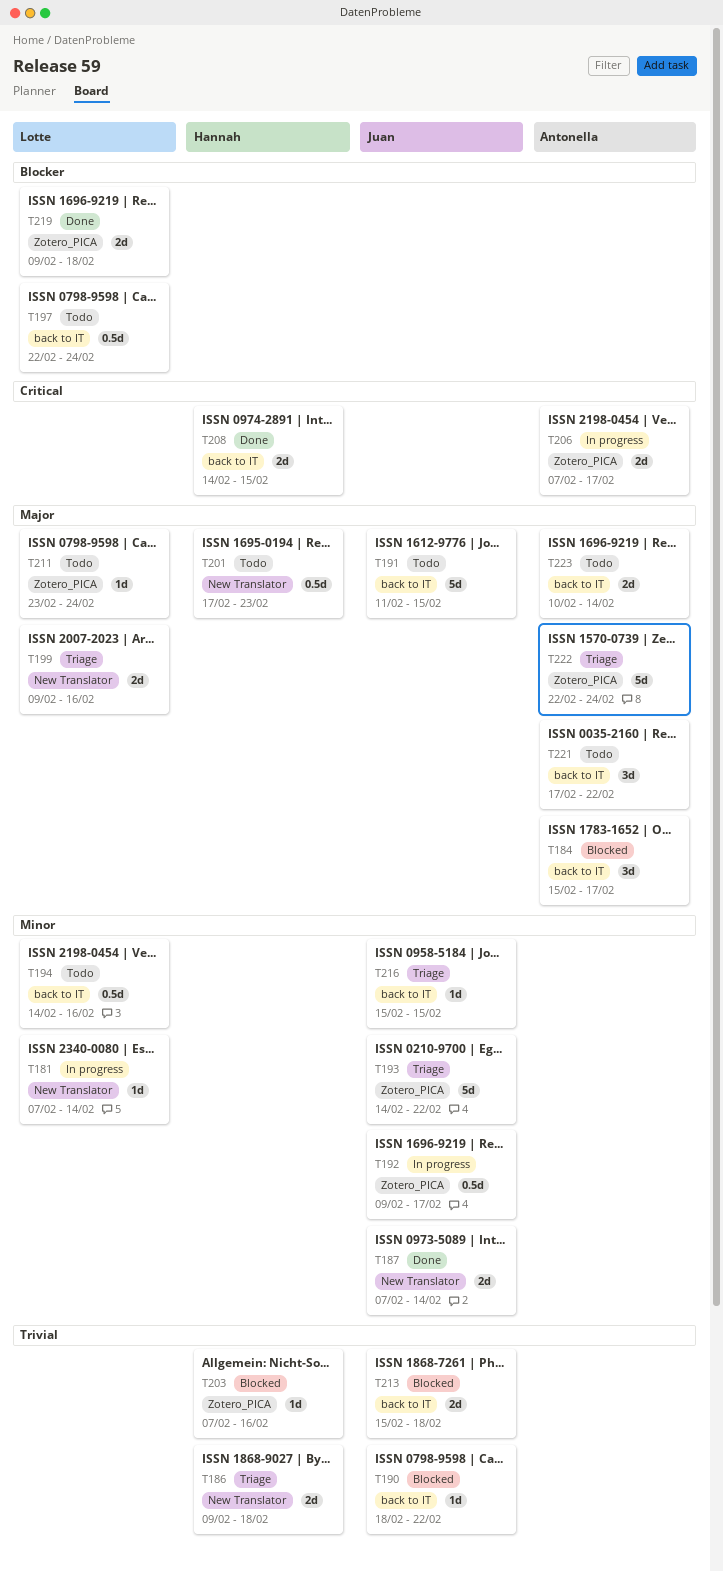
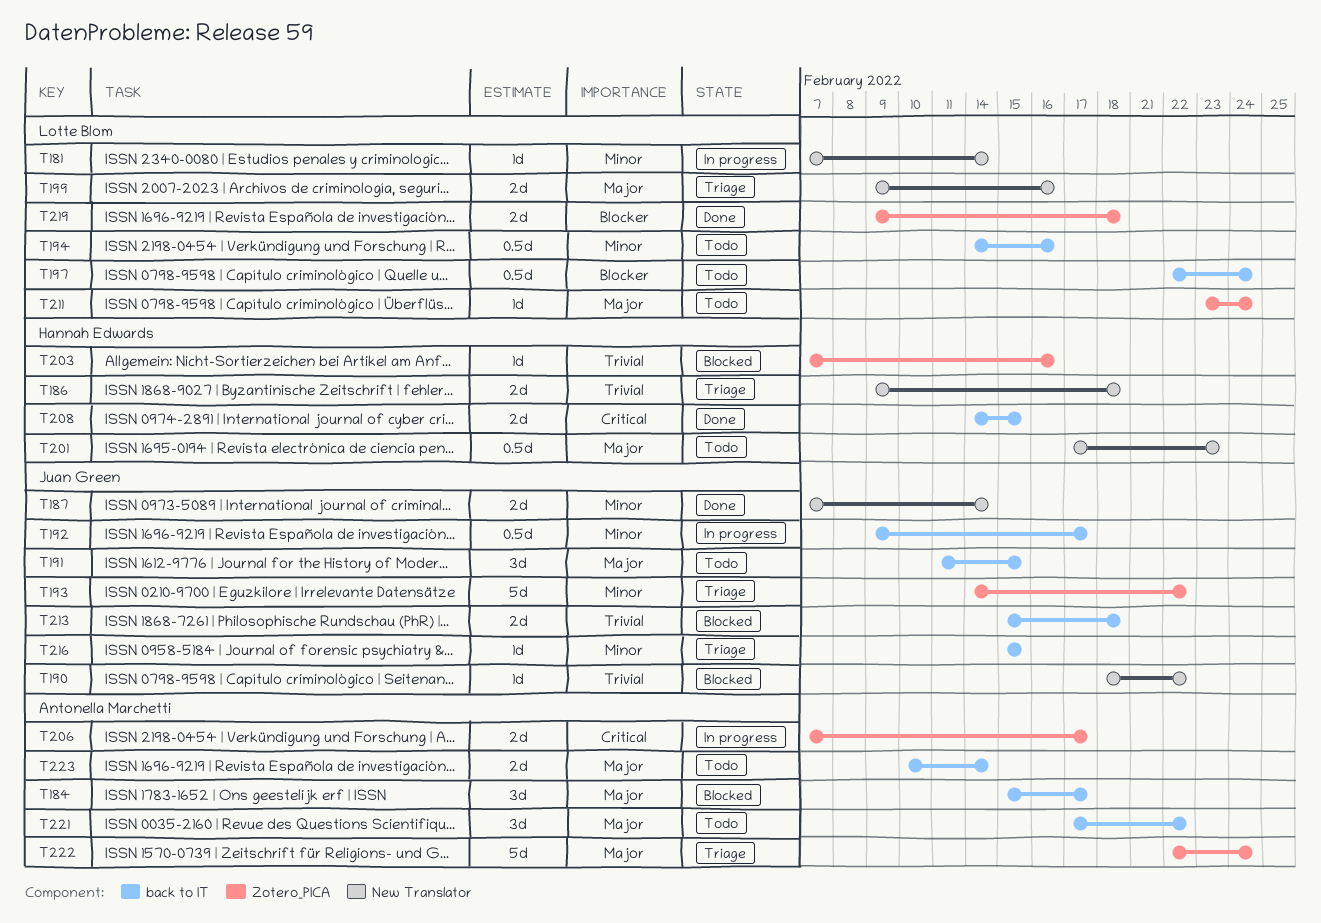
T190, label: back to IT -> New Translator
T191, estimate: 5d -> 3d
T192, label: Zotero_PICA -> back to IT

